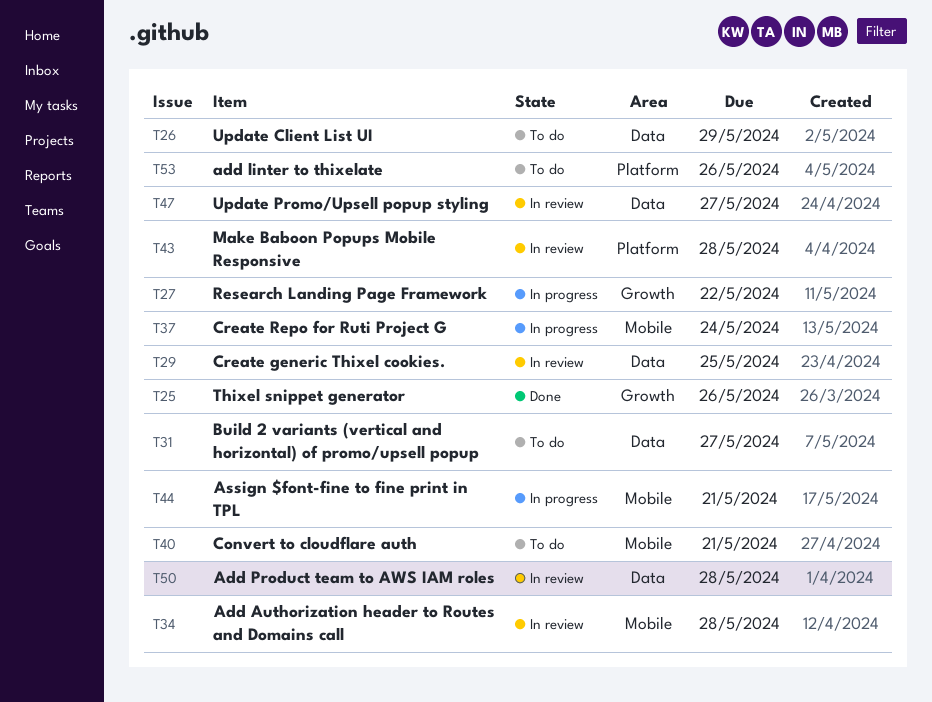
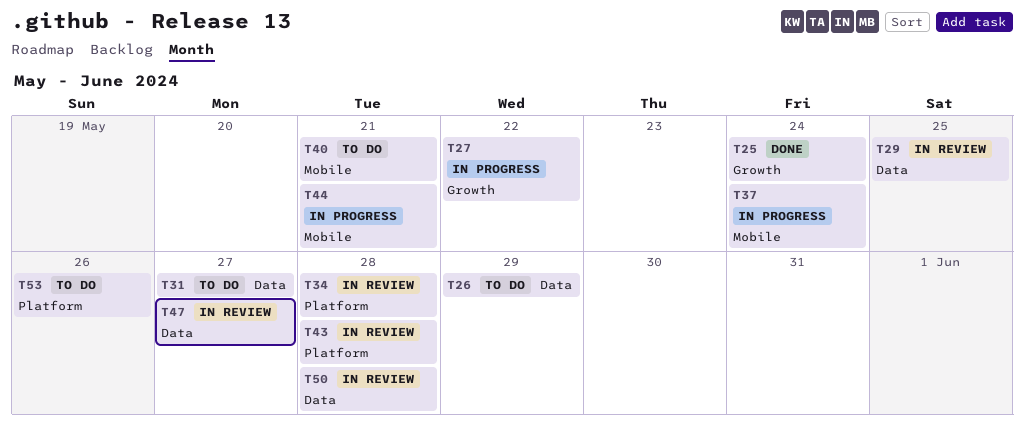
T25, due: May 26 -> May 24
T34, label: Mobile -> Platform

